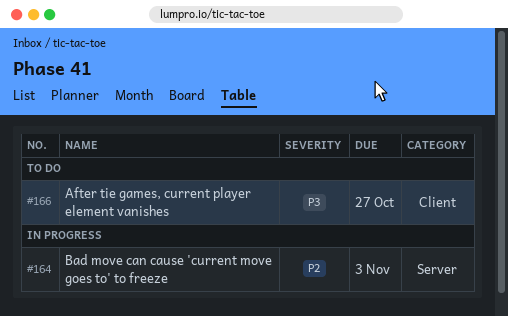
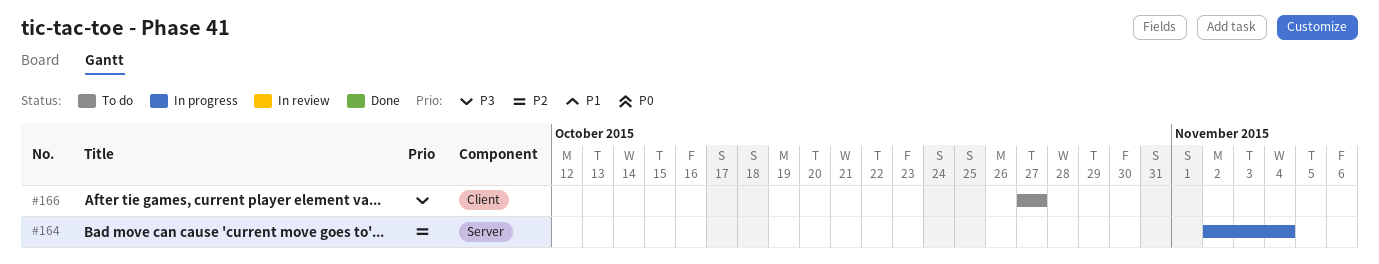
#164, due: Nov 3 -> Nov 4

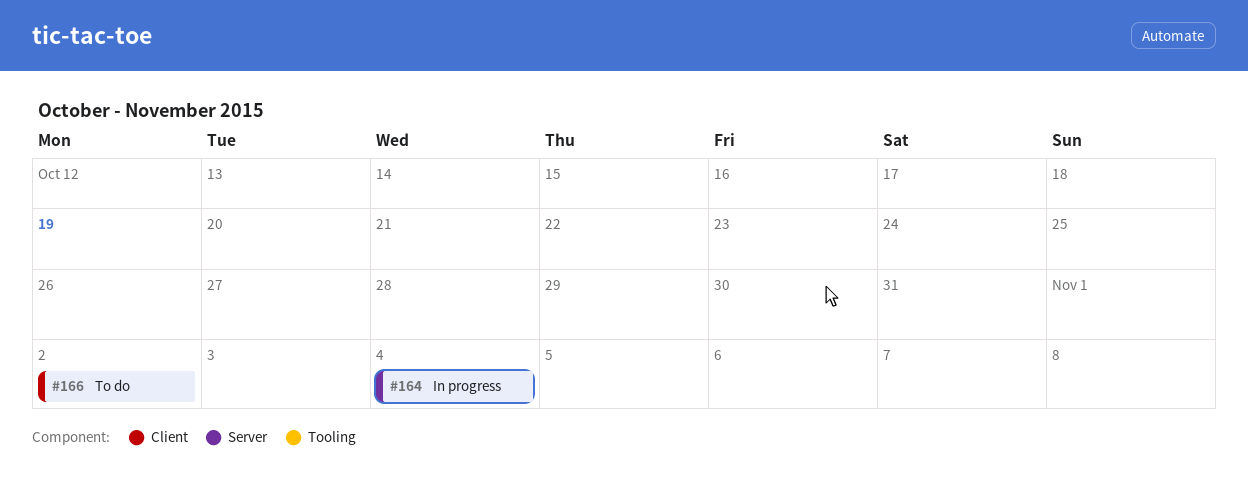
#166, due: Oct 27 -> Nov 2

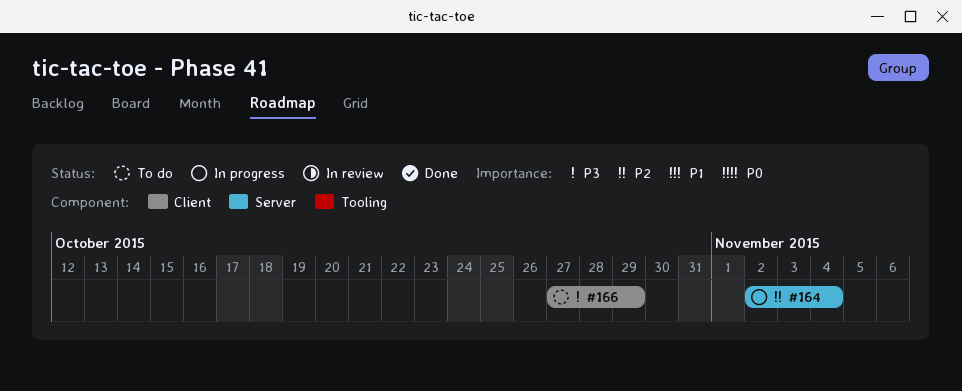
#166, due: Nov 2 -> Oct 29

